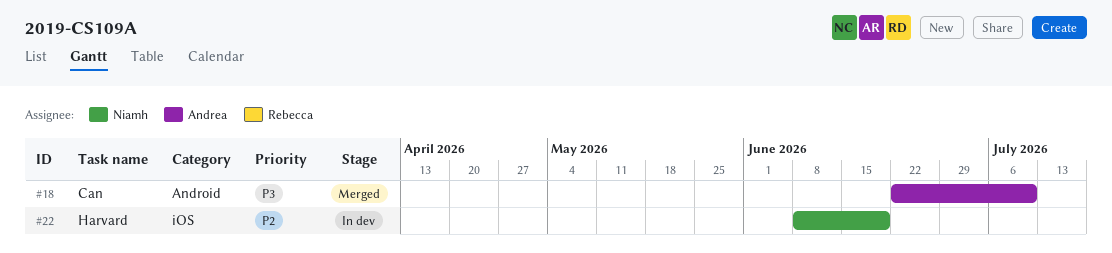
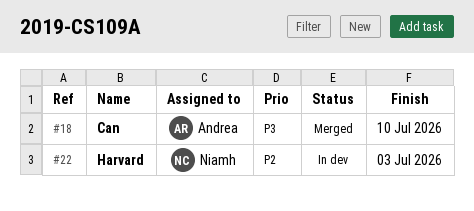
#22, due: Jun 19 -> Jul 3

